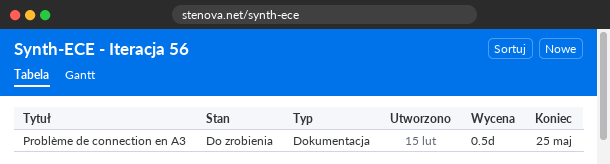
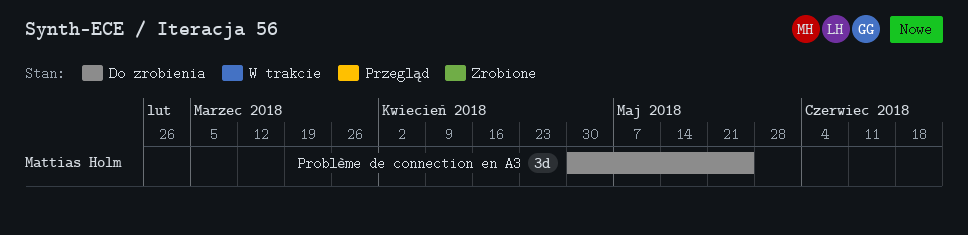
Problème de connection en A3, estimate: 0.5d -> 3d

